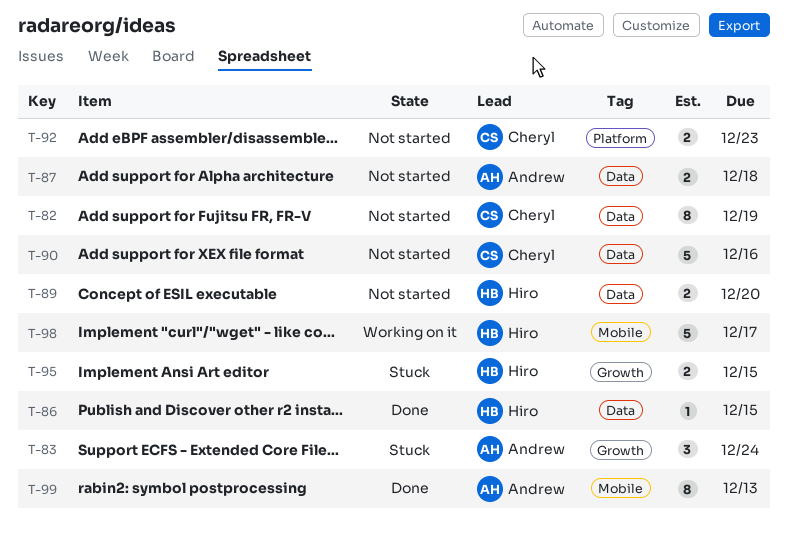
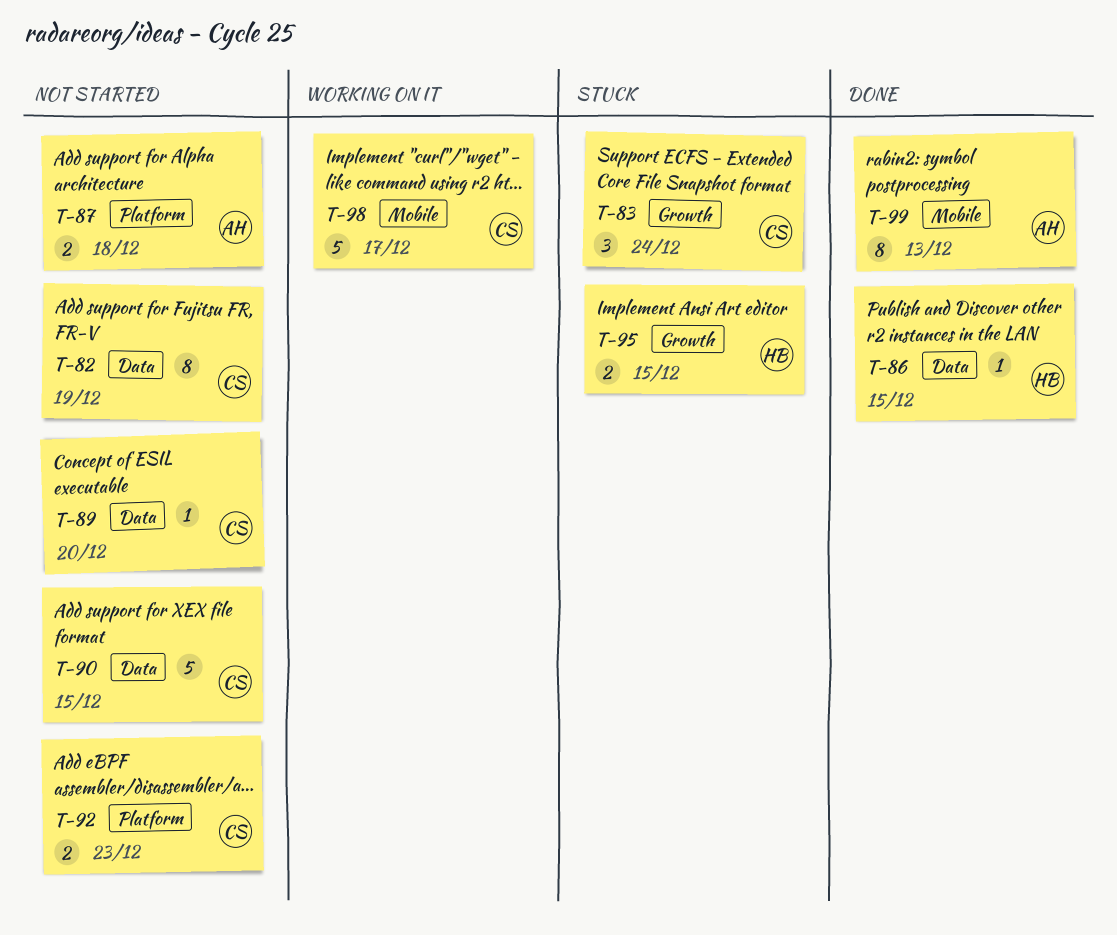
T-83, owner: Andrew -> Cheryl
T-87, label: Data -> Platform
T-89, owner: Hiro -> Cheryl
T-89, estimate: 2 -> 1
T-90, due: Dec 16 -> Dec 15
T-98, owner: Hiro -> Cheryl

